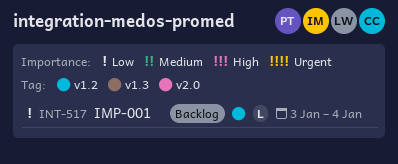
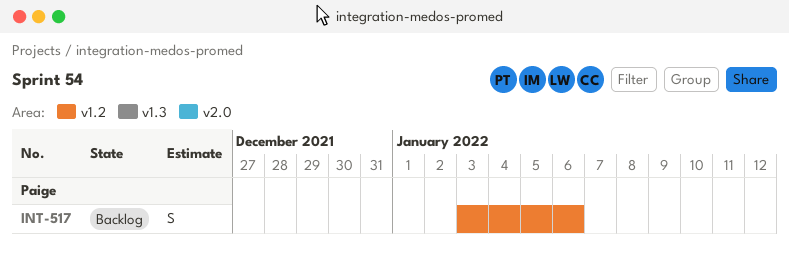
INT-517, estimate: L -> S
INT-517, due: Jan 4 -> Jan 6

